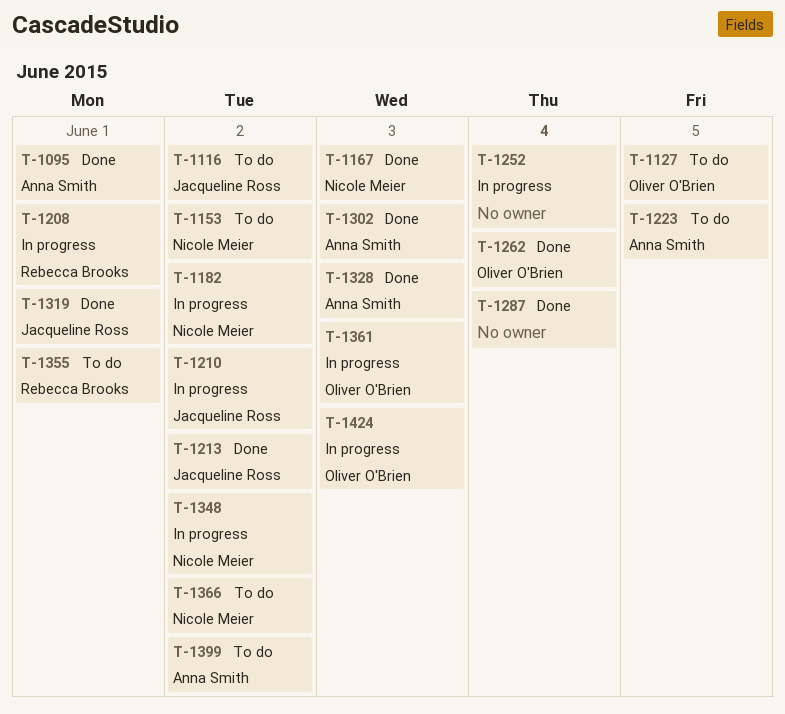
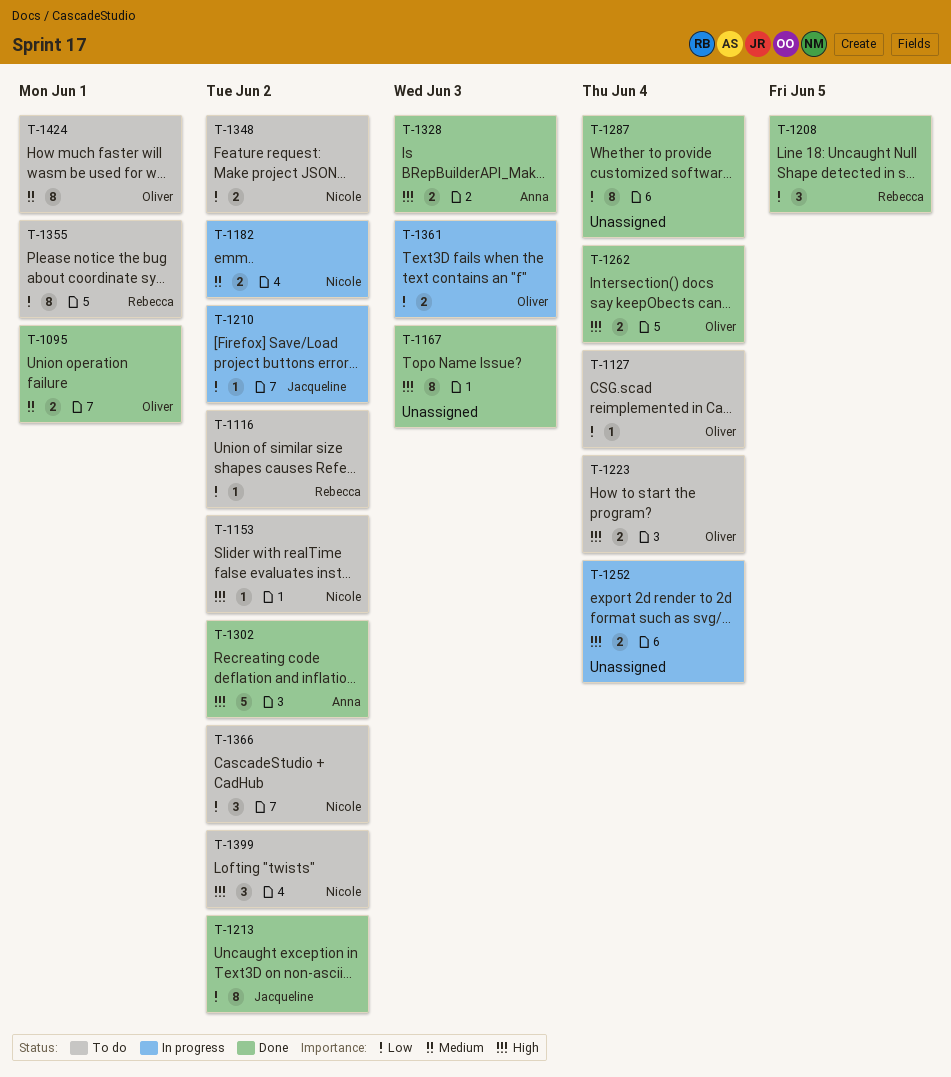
T-1095, owner: Anna Smith -> Oliver O'Brien
T-1116, owner: Jacqueline Ross -> Rebecca Brooks
T-1127, due: Jun 5 -> Jun 4
T-1167, owner: Nicole Meier -> none
T-1208, status: In progress -> Done
T-1208, due: Jun 1 -> Jun 5
T-1223, owner: Anna Smith -> Oliver O'Brien
T-1223, due: Jun 5 -> Jun 4
T-1302, due: Jun 3 -> Jun 2
T-1319: present -> none
T-1348, status: In progress -> To do
T-1399, owner: Anna Smith -> Nicole Meier
T-1424, status: In progress -> To do
T-1424, due: Jun 3 -> Jun 1

